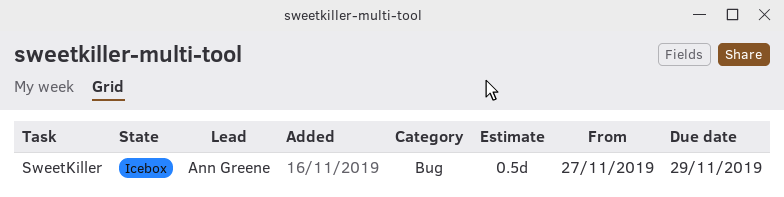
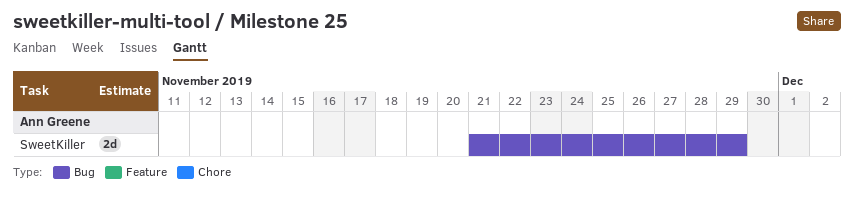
SweetKiller, estimate: 0.5d -> 2d
SweetKiller, start: Nov 27 -> Nov 21

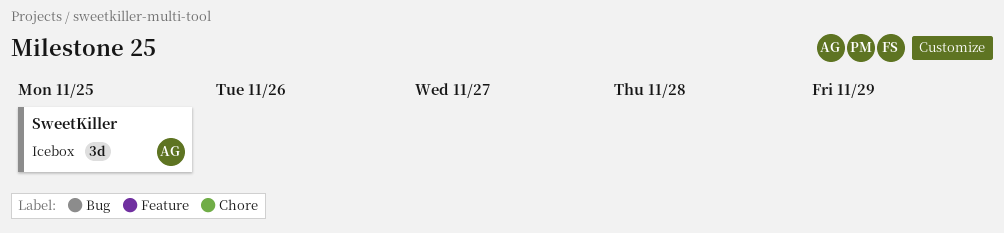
SweetKiller, estimate: 2d -> 3d
SweetKiller, due: Nov 29 -> Nov 25

